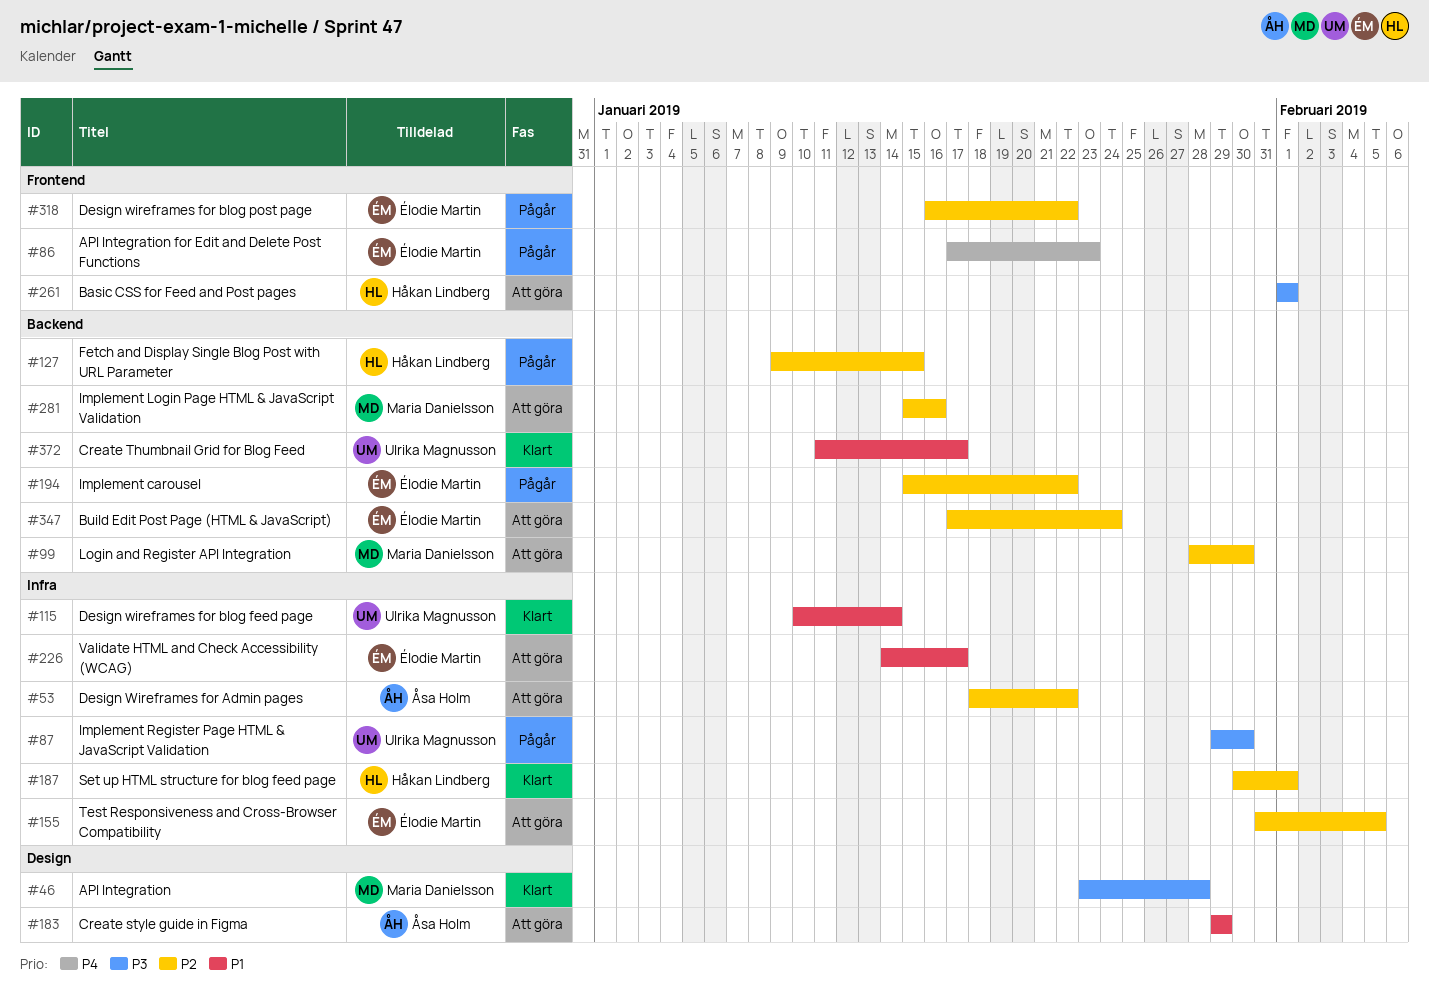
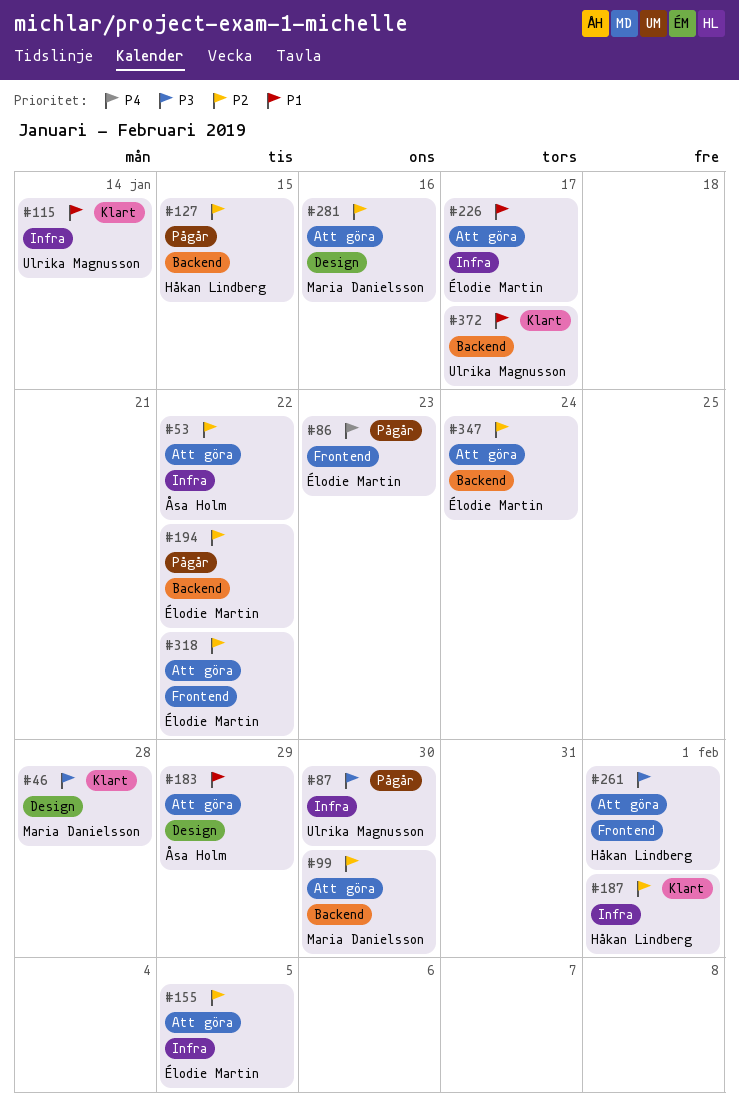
#281, label: Backend -> Design
#318, status: Pågår -> Att göra

